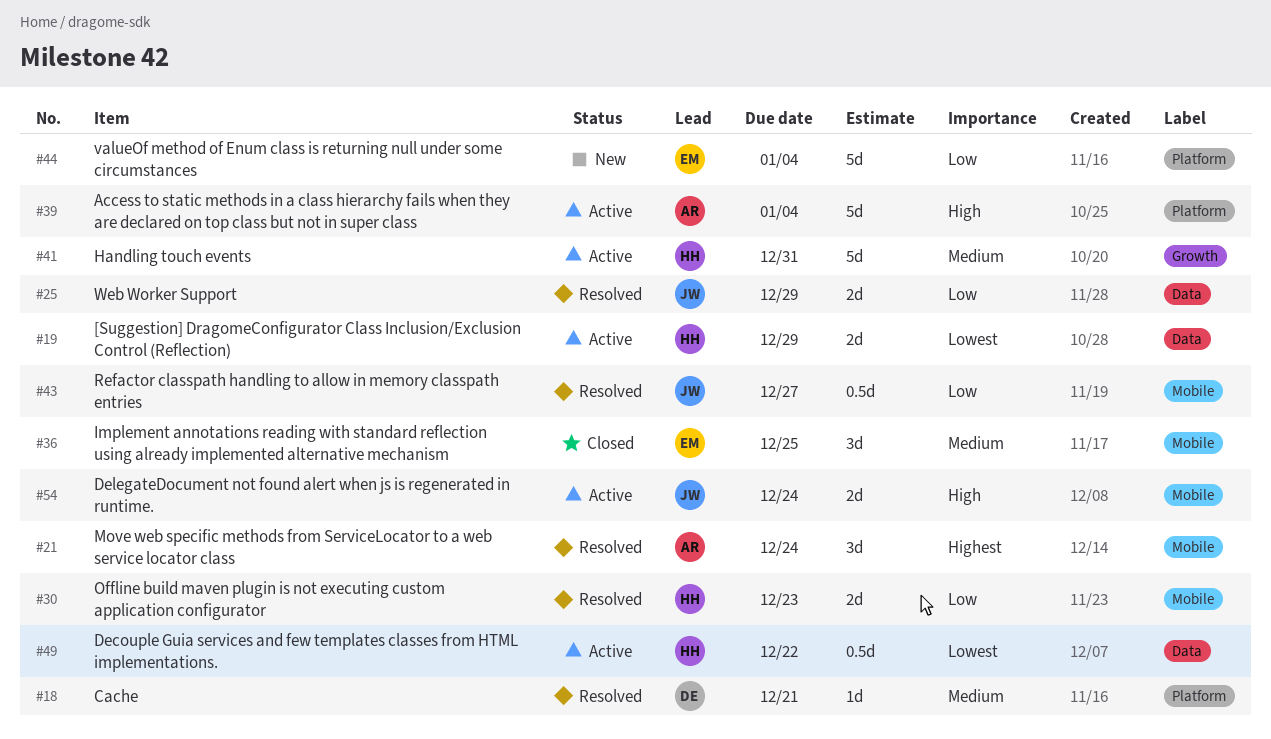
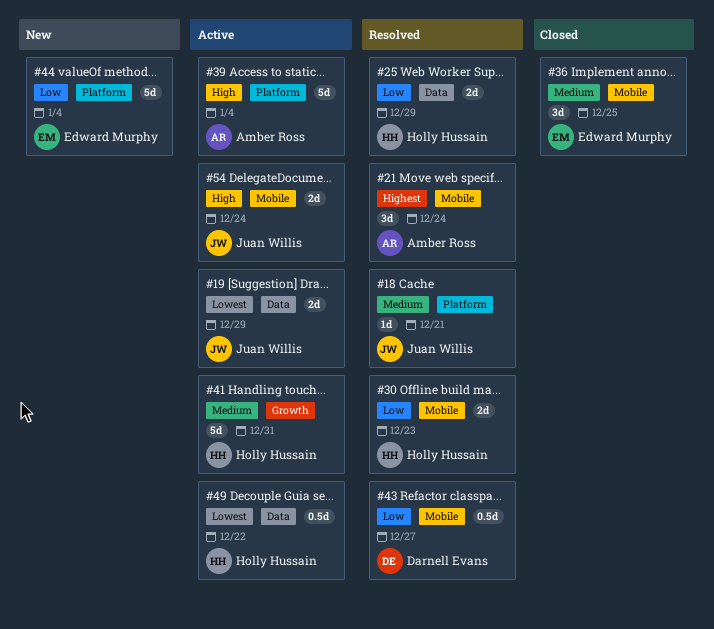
#18, owner: Darnell Evans -> Juan Willis
#19, owner: Holly Hussain -> Juan Willis
#25, owner: Juan Willis -> Holly Hussain
#43, owner: Juan Willis -> Darnell Evans

